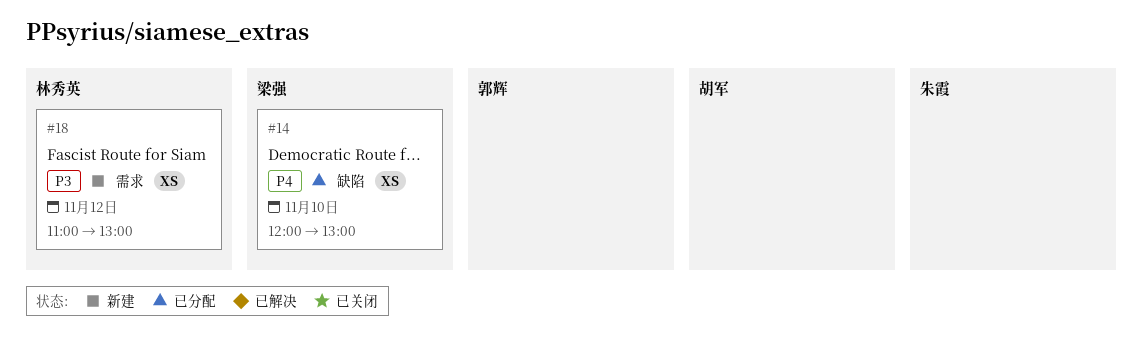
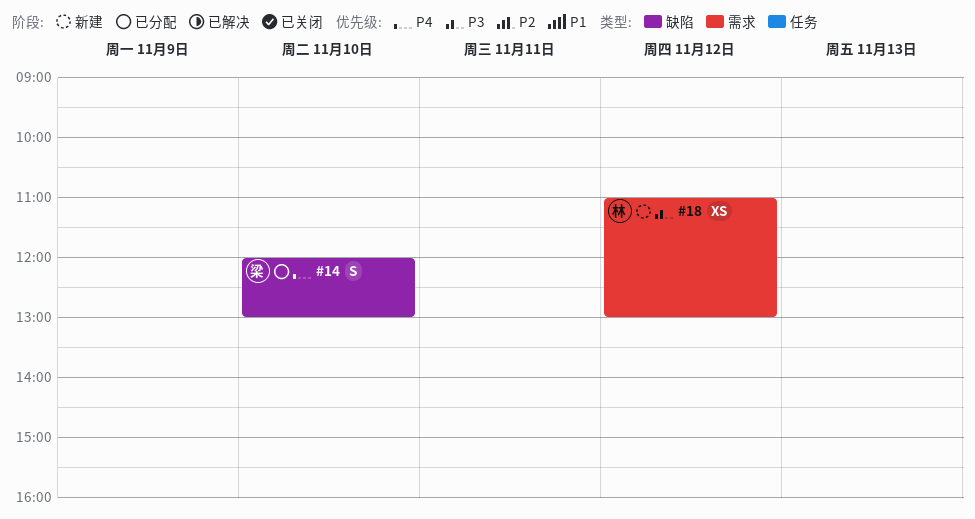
#14, estimate: XS -> S

